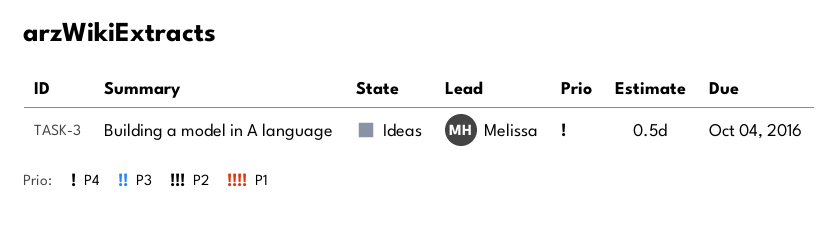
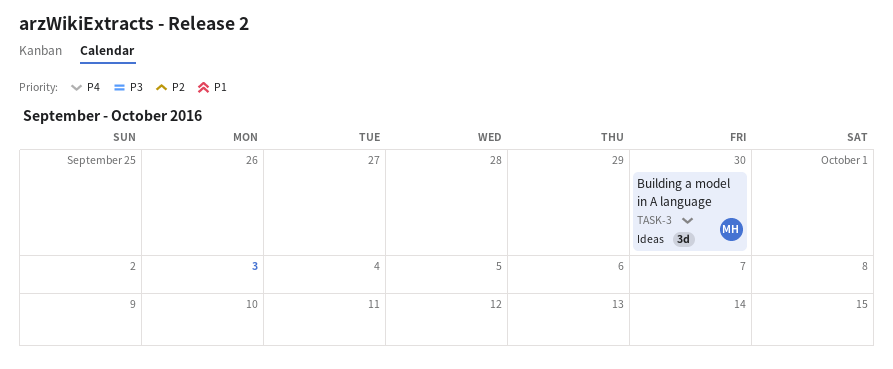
TASK-3, estimate: 0.5d -> 3d
TASK-3, due: Oct 4 -> Sep 30

